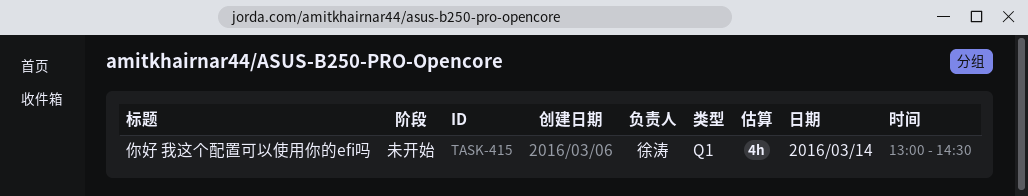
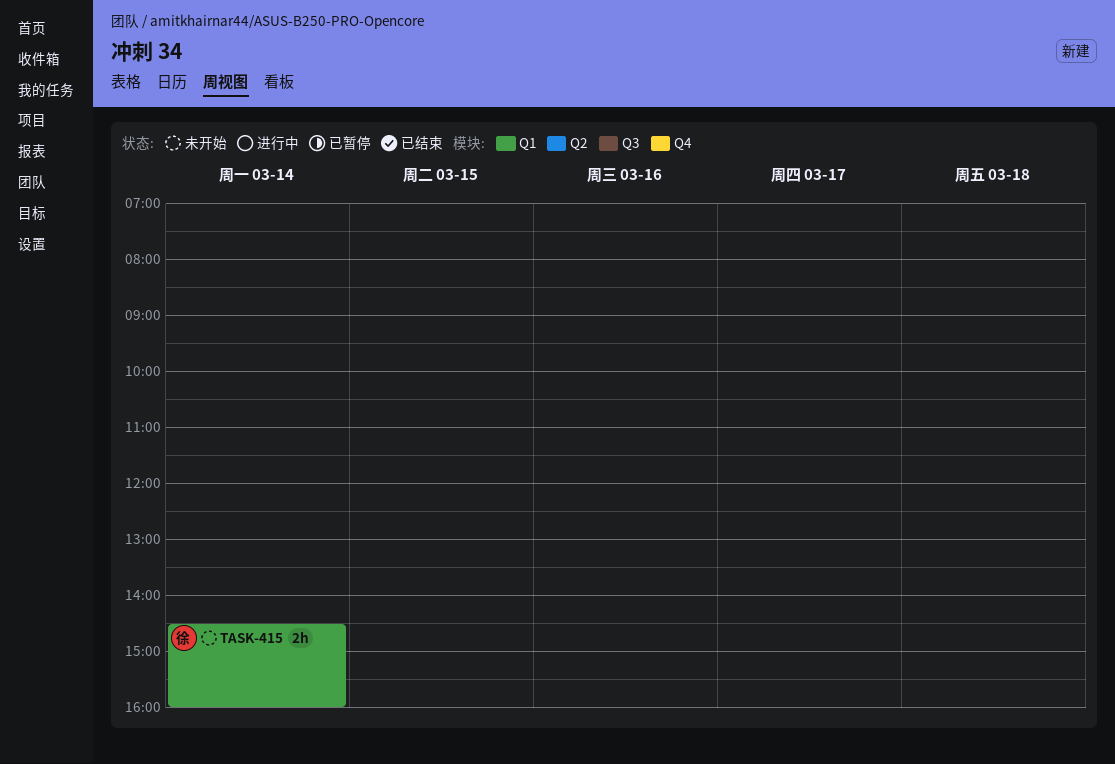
TASK-415, estimate: 4h -> 2h
TASK-415, begins: 13:00 -> 14:30
TASK-415, ends: 14:30 -> 16:00

